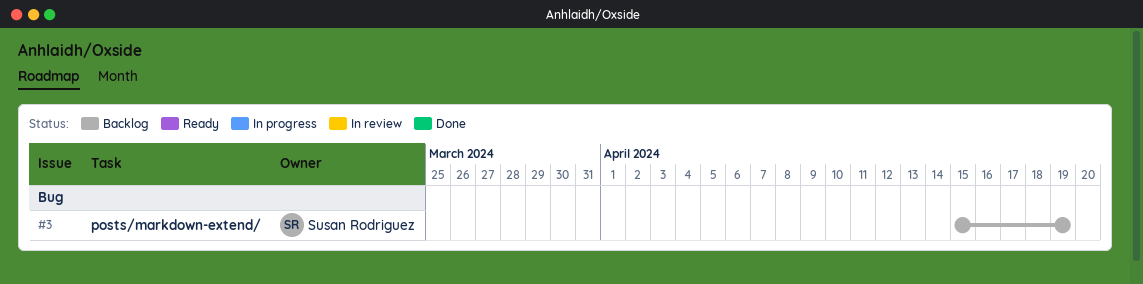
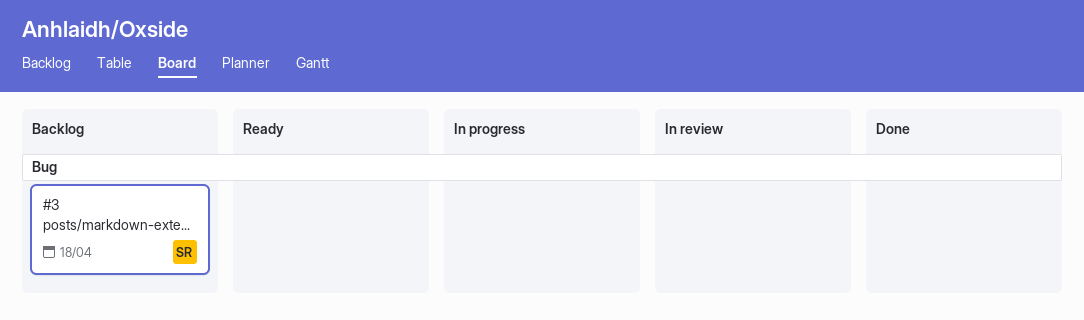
#3, due: Apr 19 -> Apr 18

